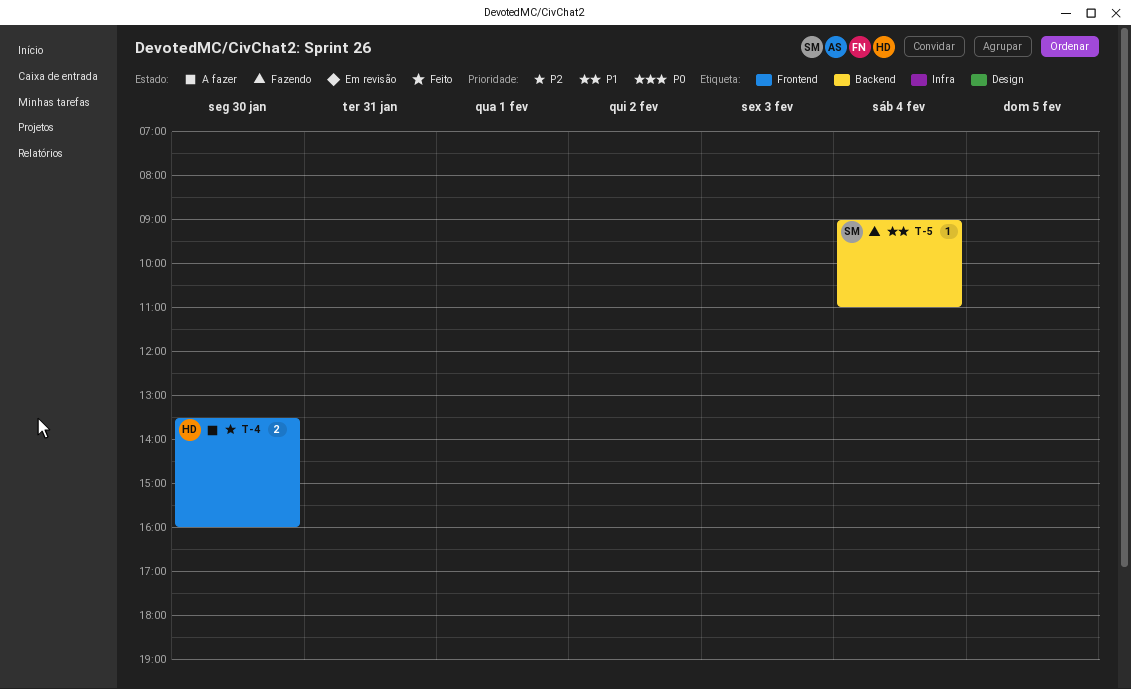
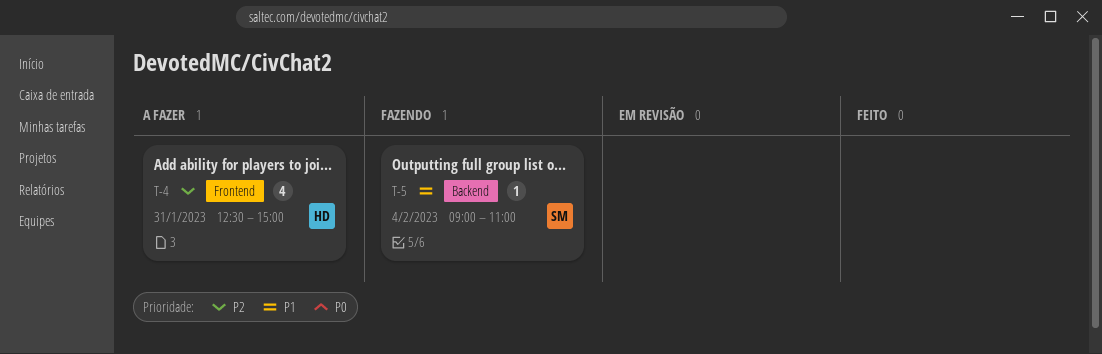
T-4, estimate: 2 -> 4
T-4, day: Jan 30 -> Jan 31
T-4, begins: 13:30 -> 12:30
T-4, ends: 16:00 -> 15:00

